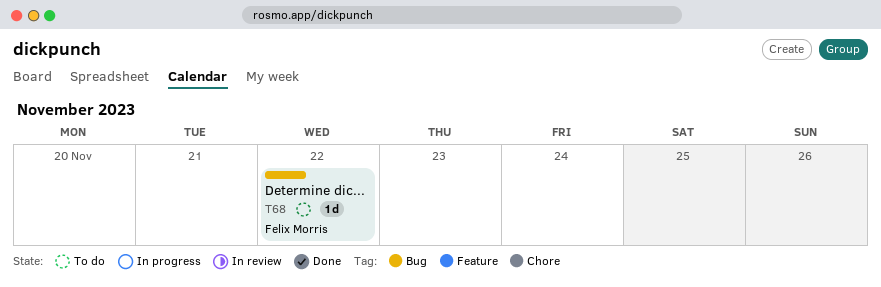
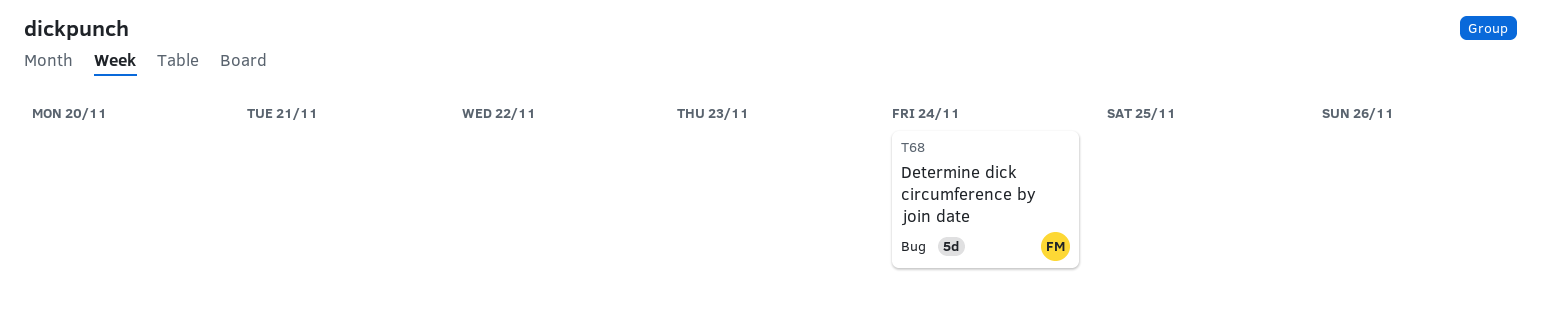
T68, estimate: 1d -> 5d
T68, due: Nov 22 -> Nov 24

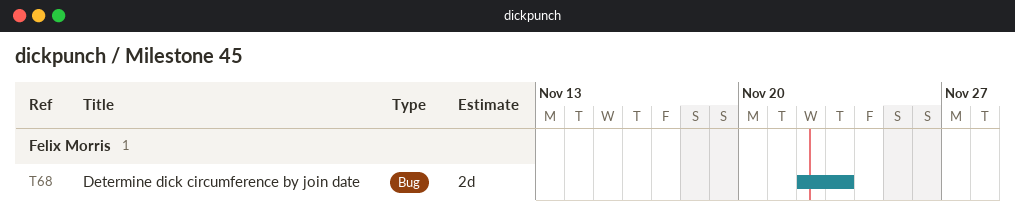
T68, estimate: 5d -> 2d
T68, due: Nov 24 -> Nov 23

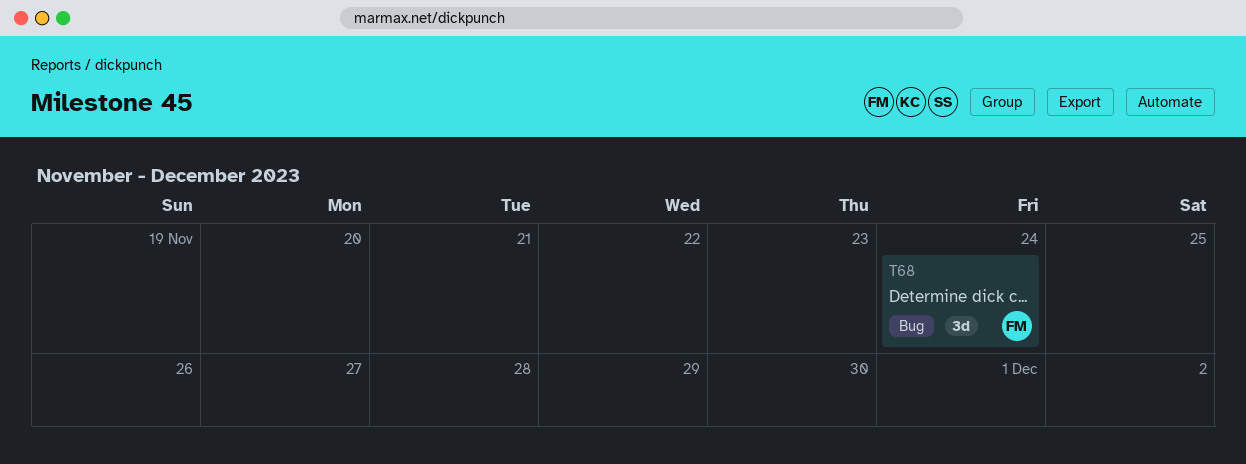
T68, estimate: 2d -> 3d
T68, due: Nov 23 -> Nov 24

